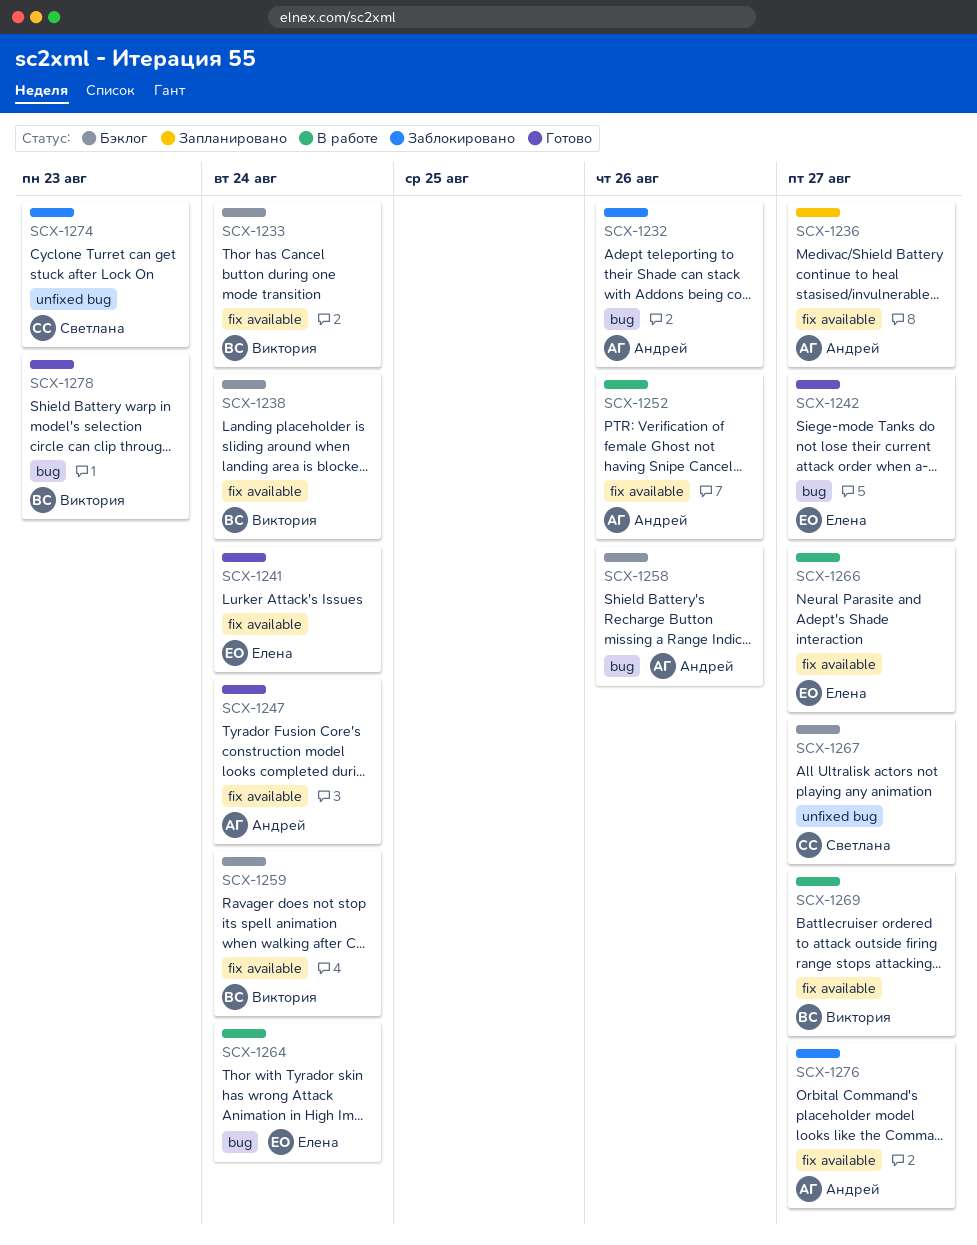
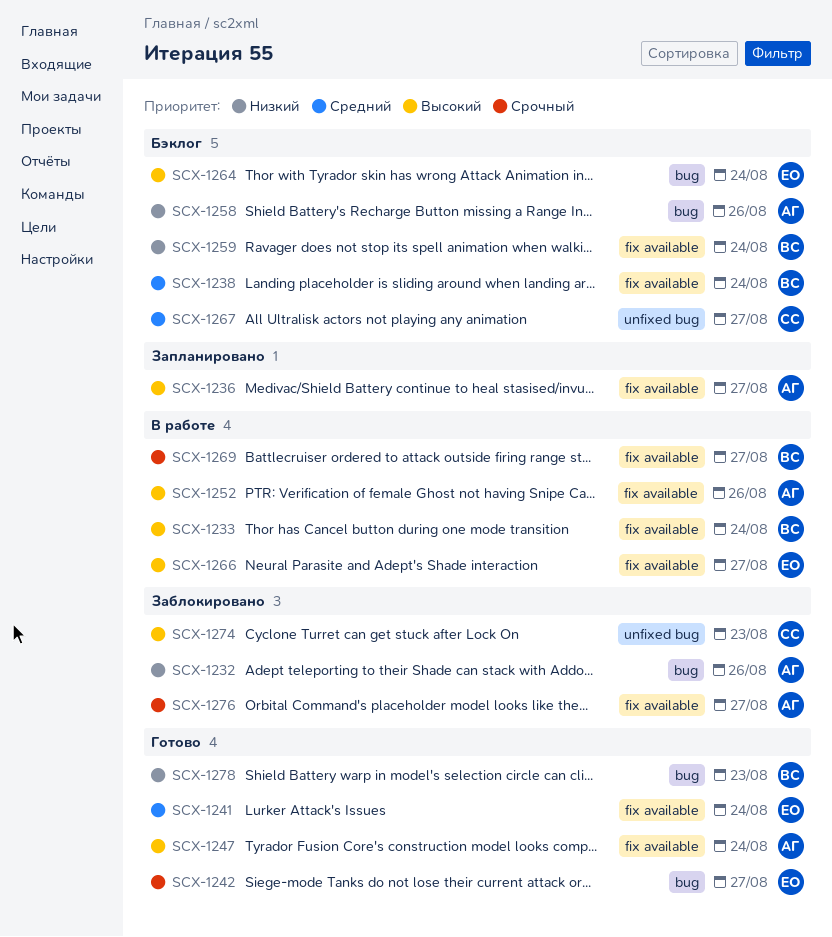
SCX-1233, status: Бэклог -> В работе
SCX-1264, status: В работе -> Бэклог

